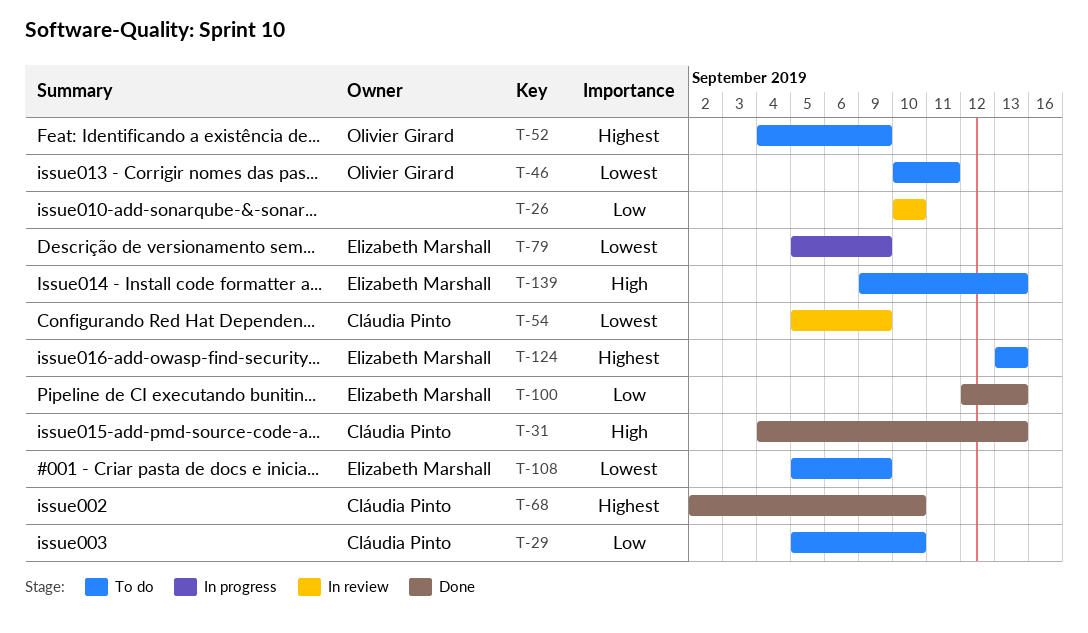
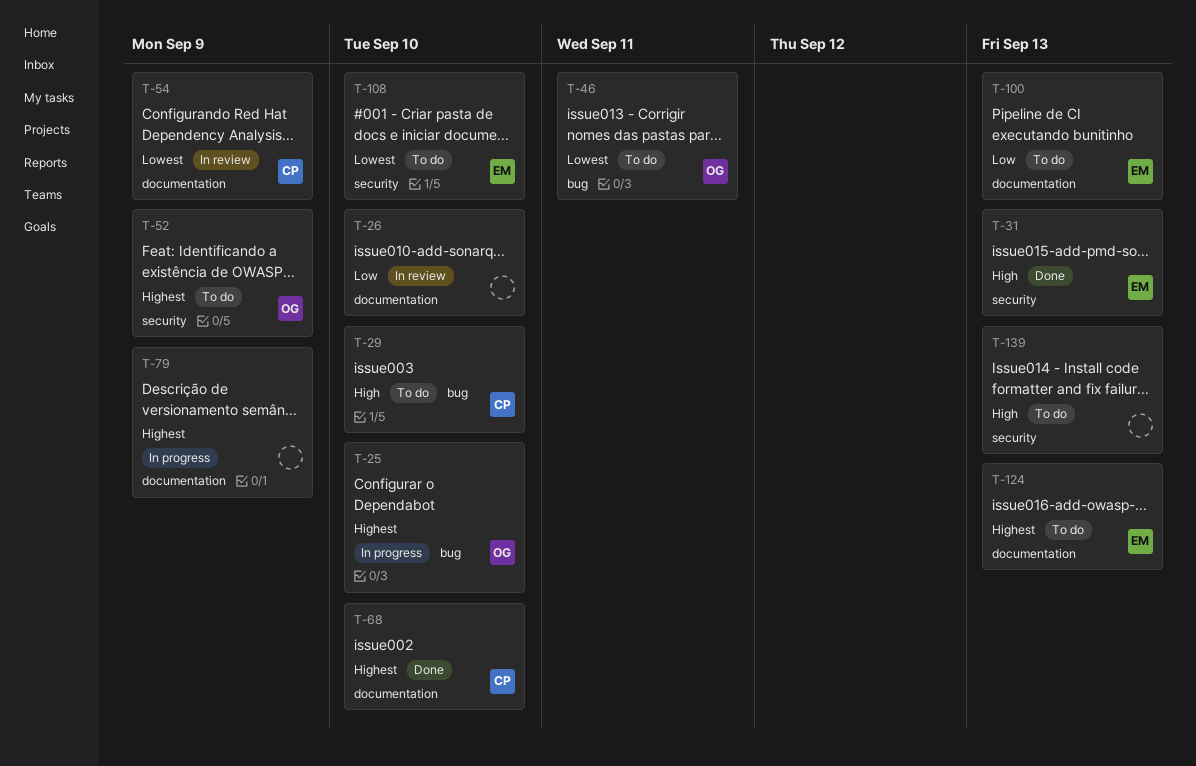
T-25: none -> present
T-29, priority: Low -> High
T-31, owner: Cláudia Pinto -> Elizabeth Marshall
T-79, owner: Elizabeth Marshall -> none
T-79, priority: Lowest -> Highest
T-100, status: Done -> To do
T-108, due: Sep 9 -> Sep 10
T-139, owner: Elizabeth Marshall -> none

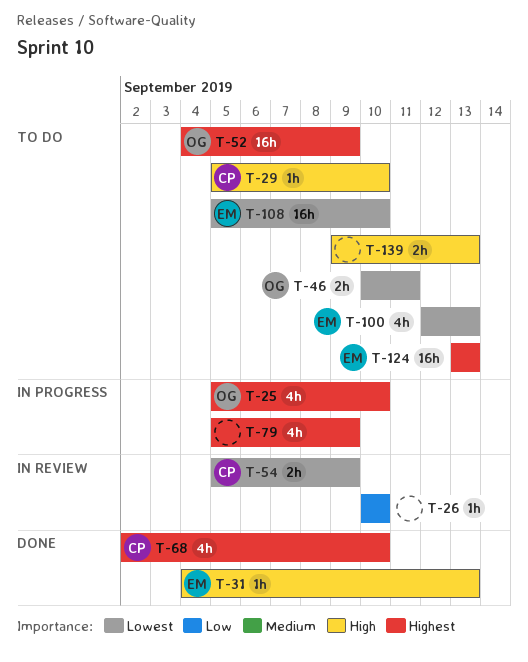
T-100, priority: Low -> Lowest

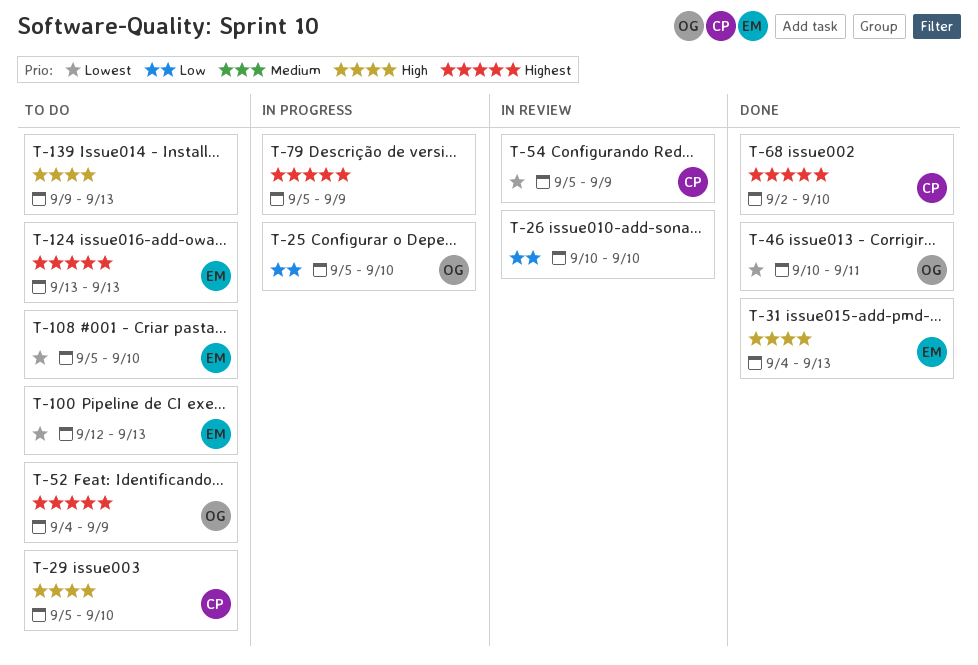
T-25, priority: Highest -> Low
T-46, status: To do -> Done

